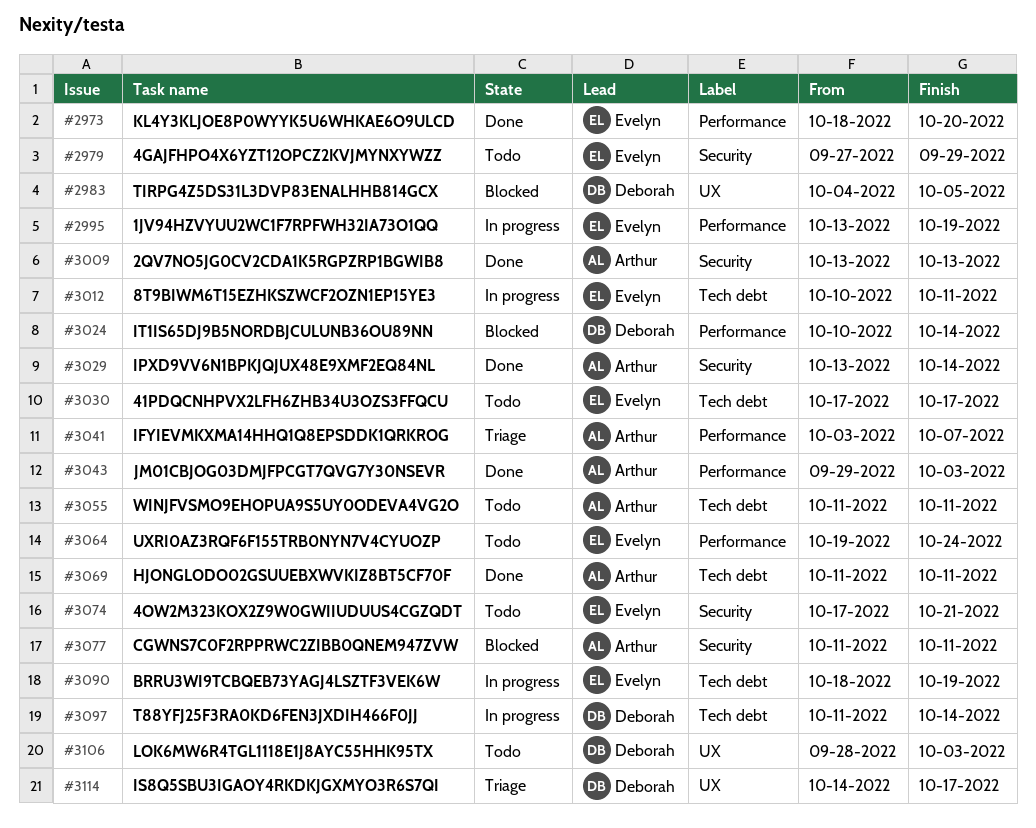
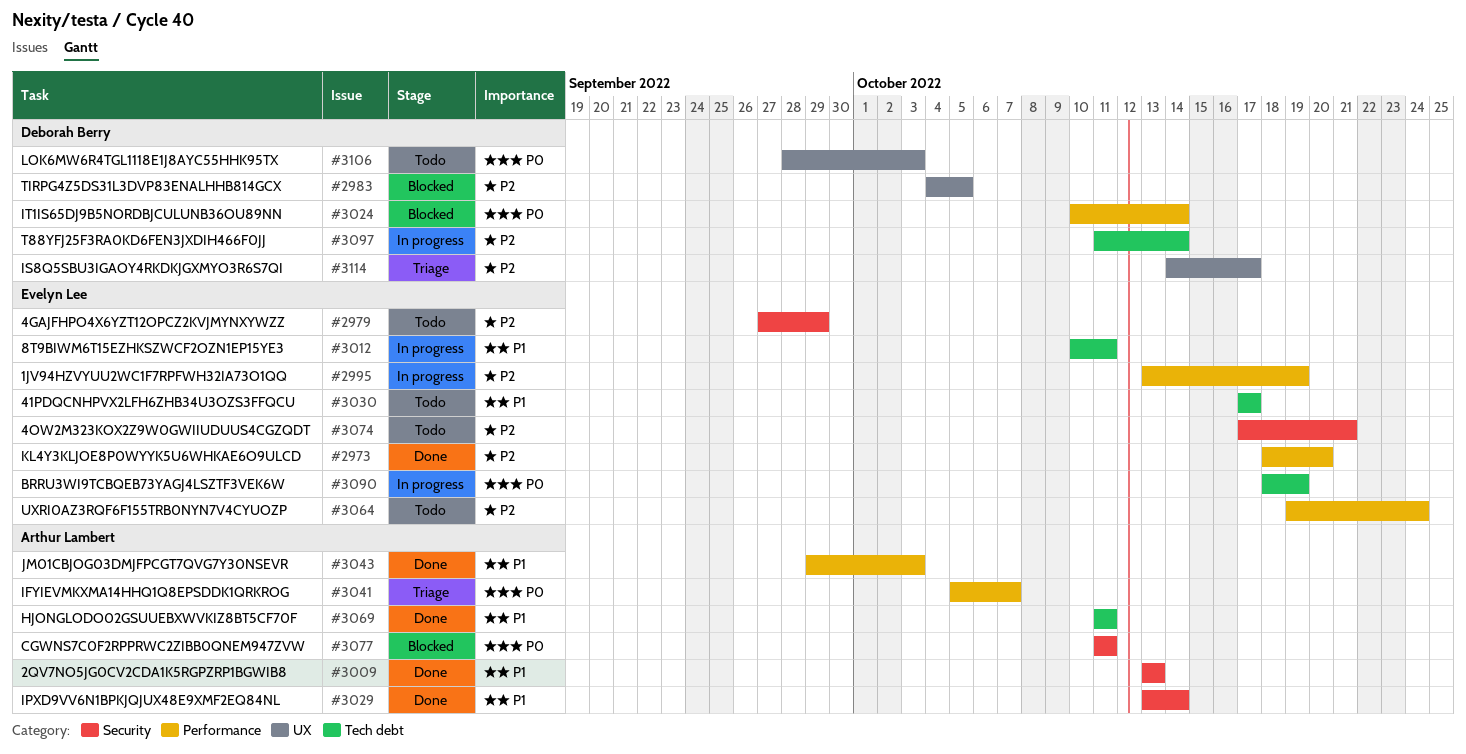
#3041, start: Oct 3 -> Oct 5
#3055: present -> none

